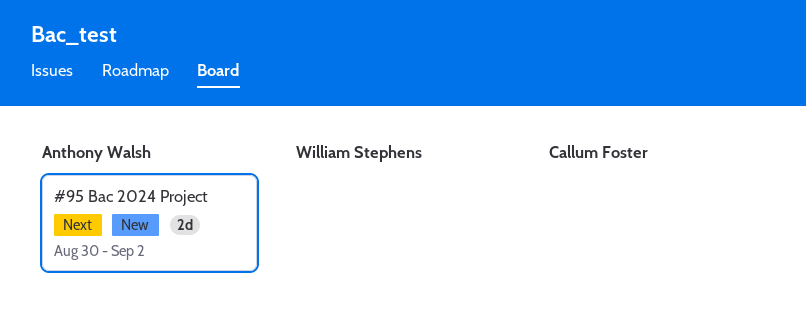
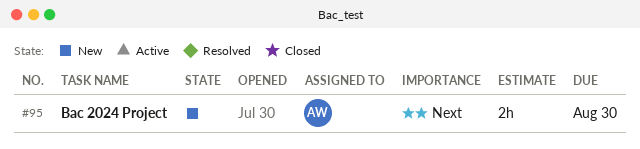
#95, estimate: 2d -> 2h
#95, due: Sep 2 -> Aug 30

